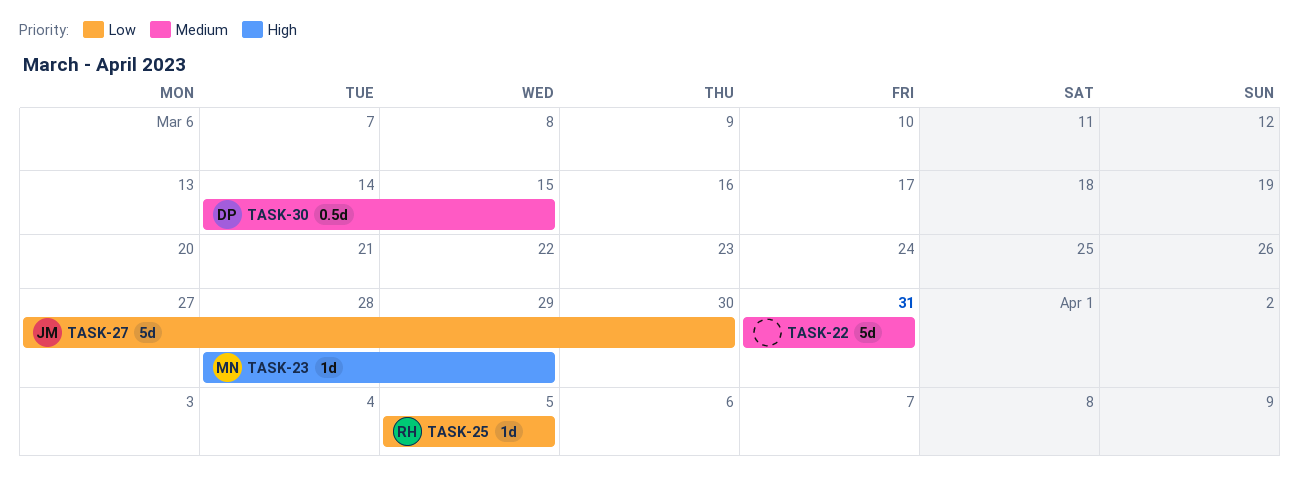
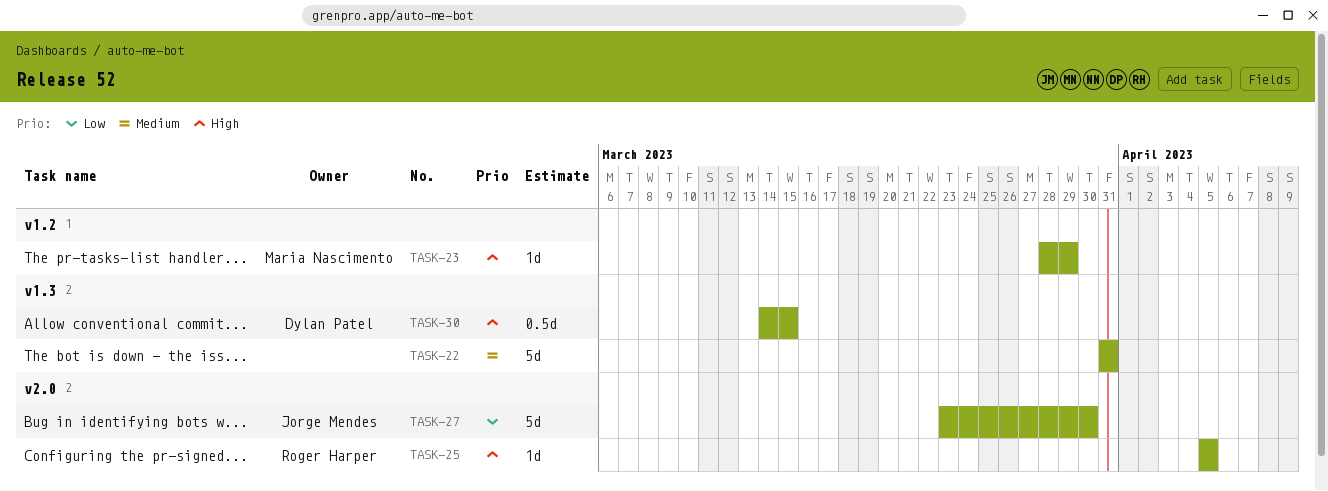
TASK-25, priority: Low -> High
TASK-27, start: Mar 27 -> Mar 23
TASK-30, priority: Medium -> High

